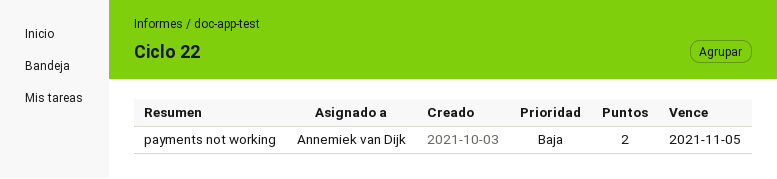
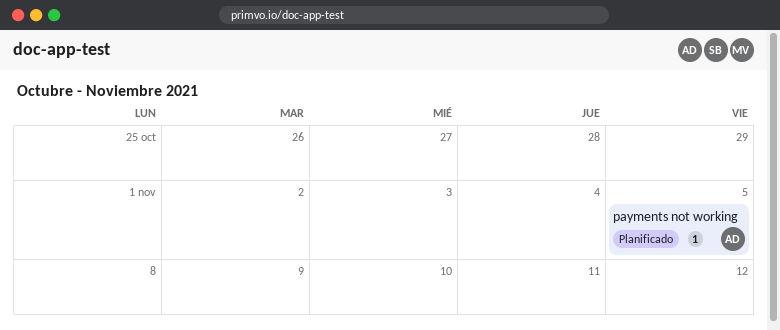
payments not working, estimate: 2 -> 1

